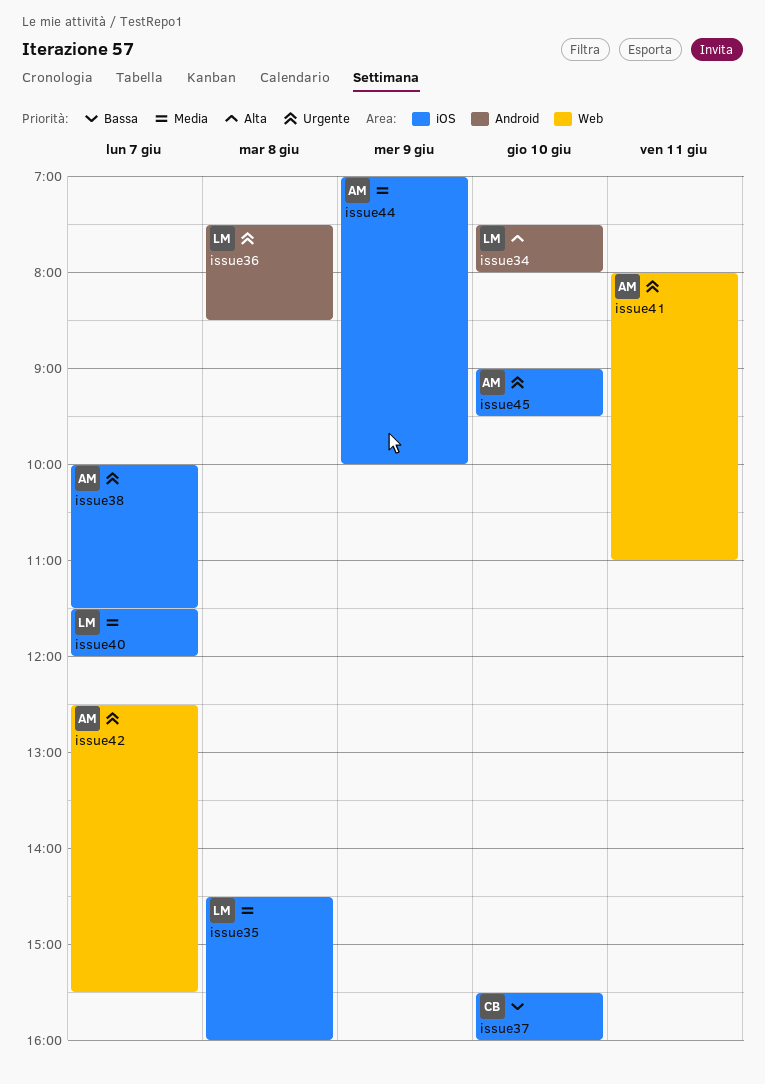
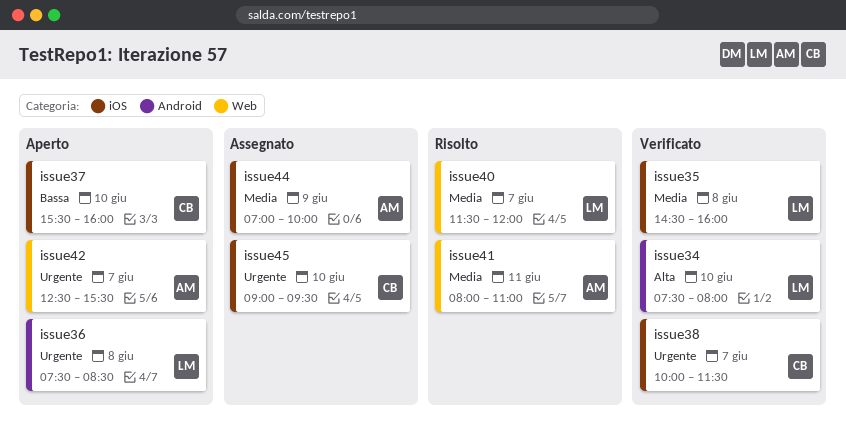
issue38, owner: AM -> CB
issue40, label: iOS -> Web
issue41, priority: Urgente -> Media
issue45, owner: AM -> CB

